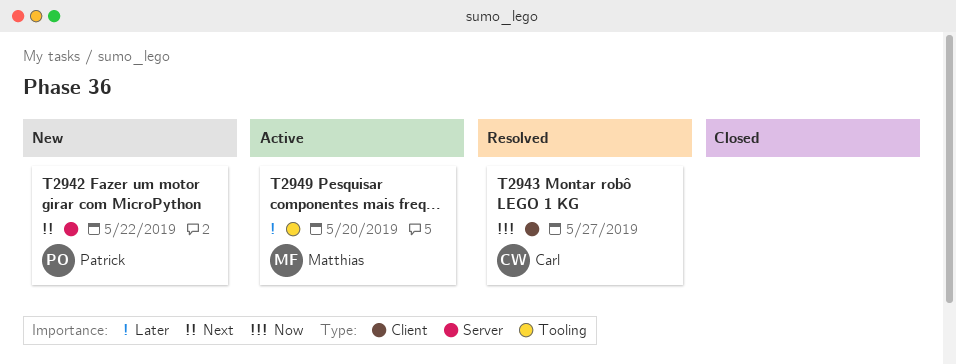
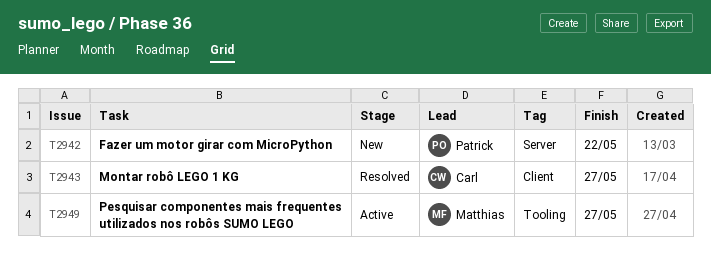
T2949, due: May 20 -> May 27

